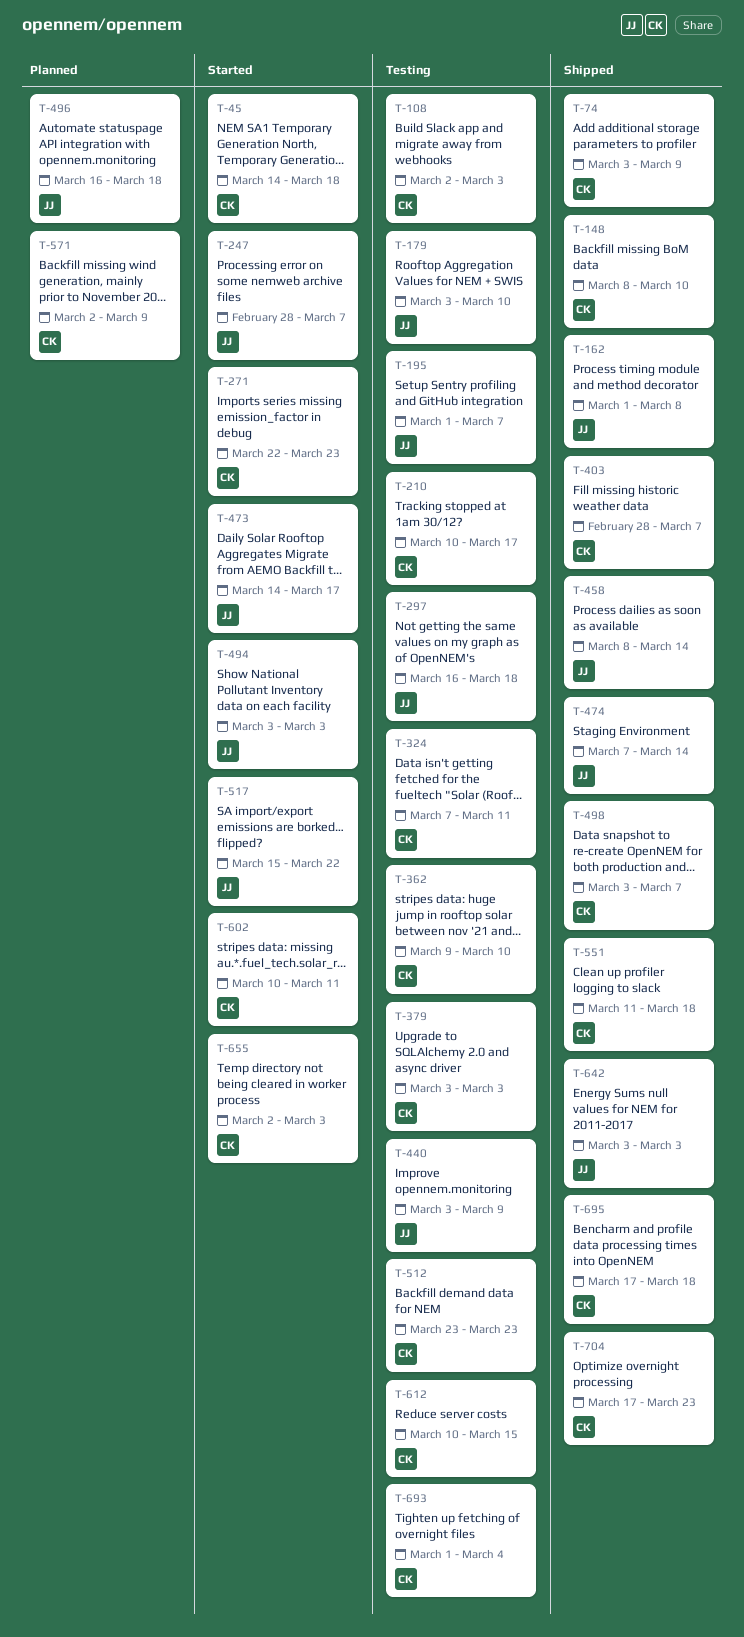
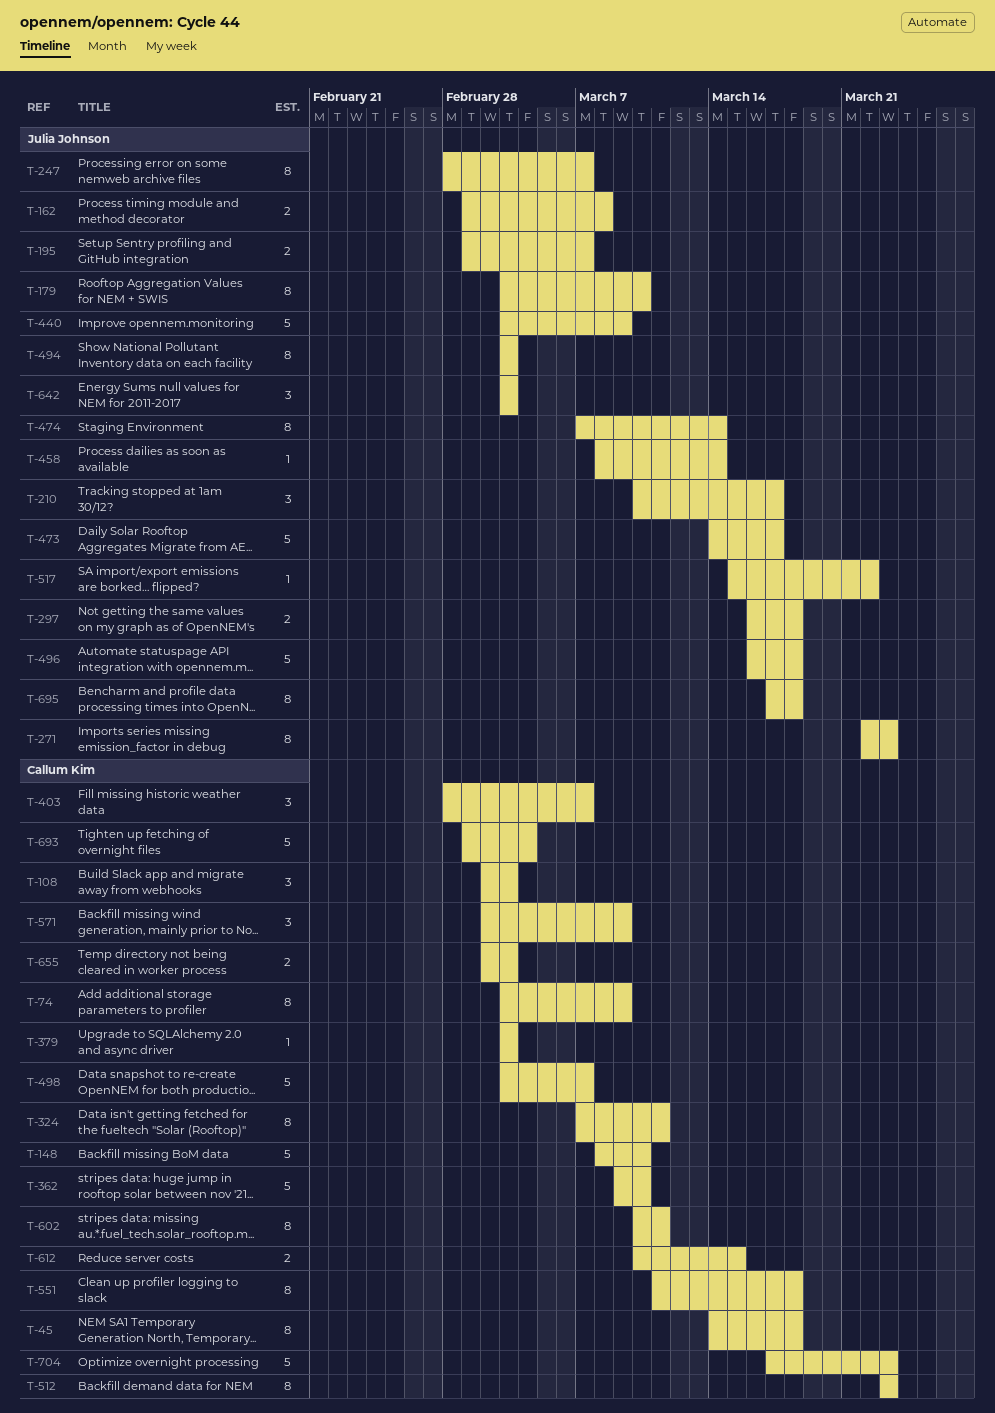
T-210, owner: Callum Kim -> Julia Johnson
T-271, owner: Callum Kim -> Julia Johnson
T-695, owner: Callum Kim -> Julia Johnson

